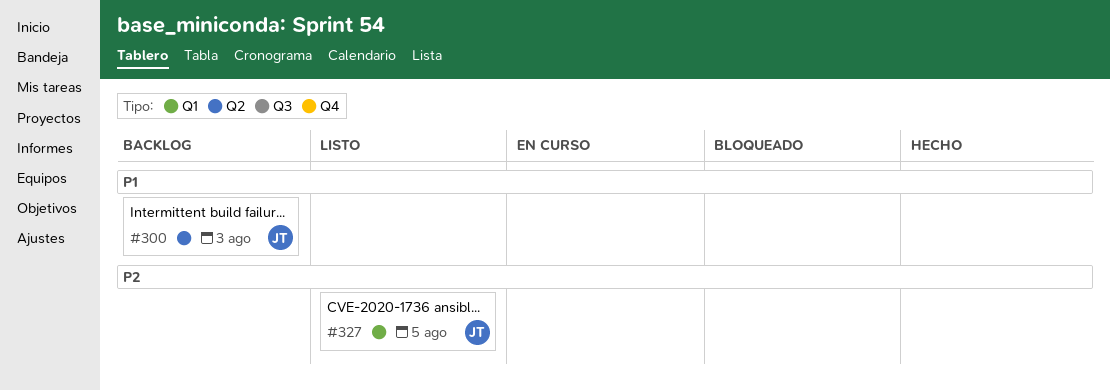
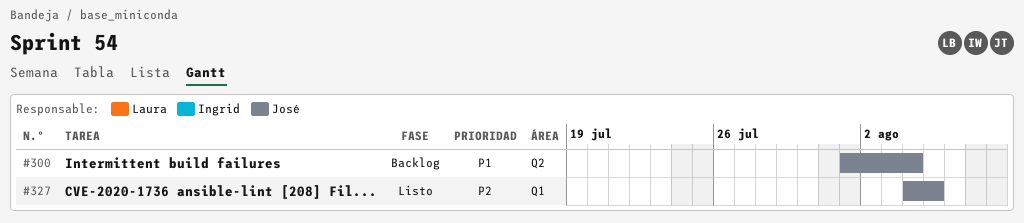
#300, due: Aug 3 -> Aug 4

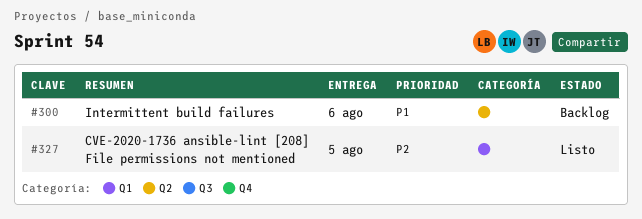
#300, due: Aug 4 -> Aug 6

